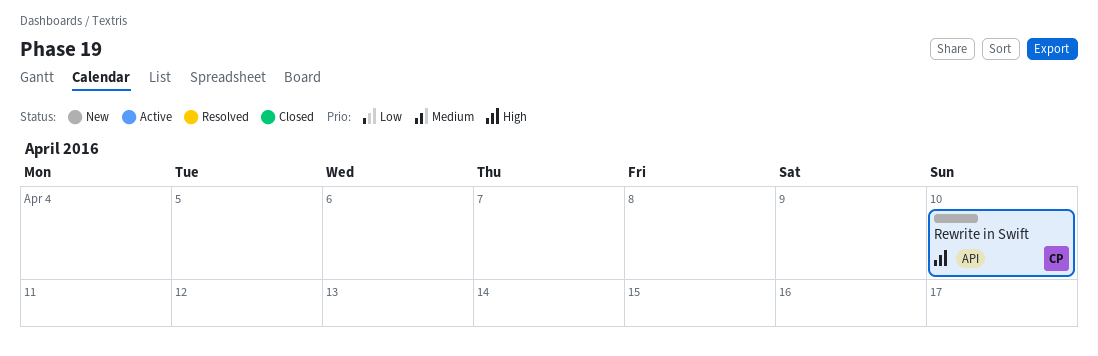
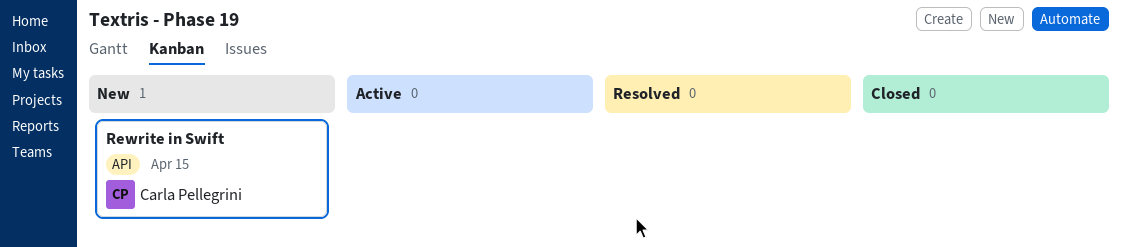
Rewrite in Swift, due: Apr 10 -> Apr 15

